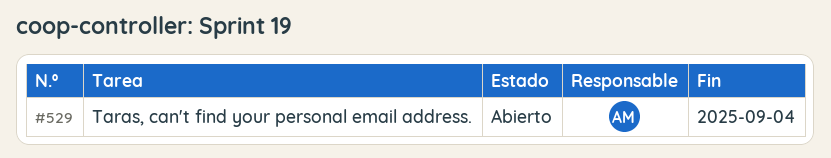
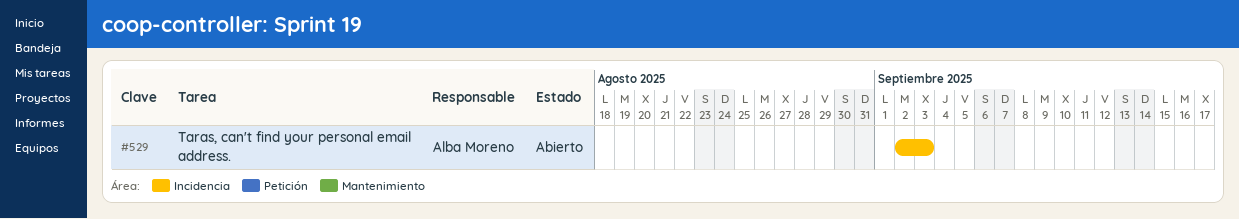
#529, due: Sep 4 -> Sep 3

